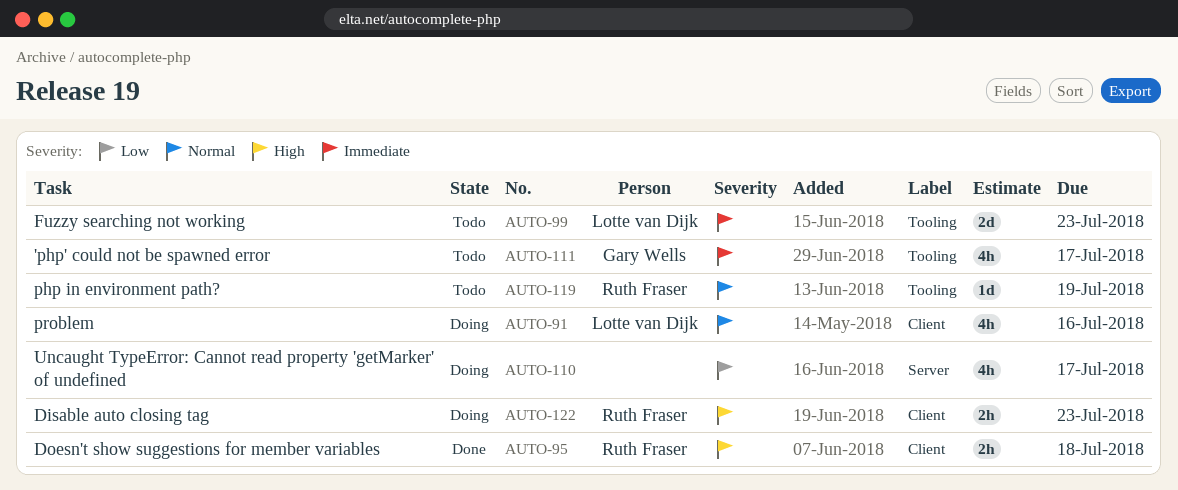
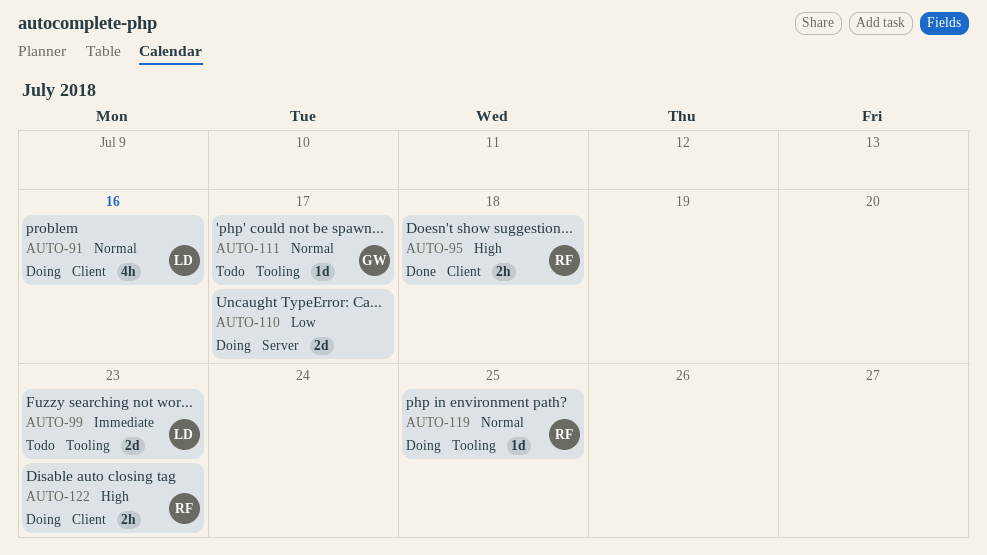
AUTO-110, estimate: 4h -> 2d
AUTO-111, priority: Immediate -> Normal
AUTO-111, estimate: 4h -> 1d
AUTO-119, status: Todo -> Doing
AUTO-119, due: Jul 19 -> Jul 25

